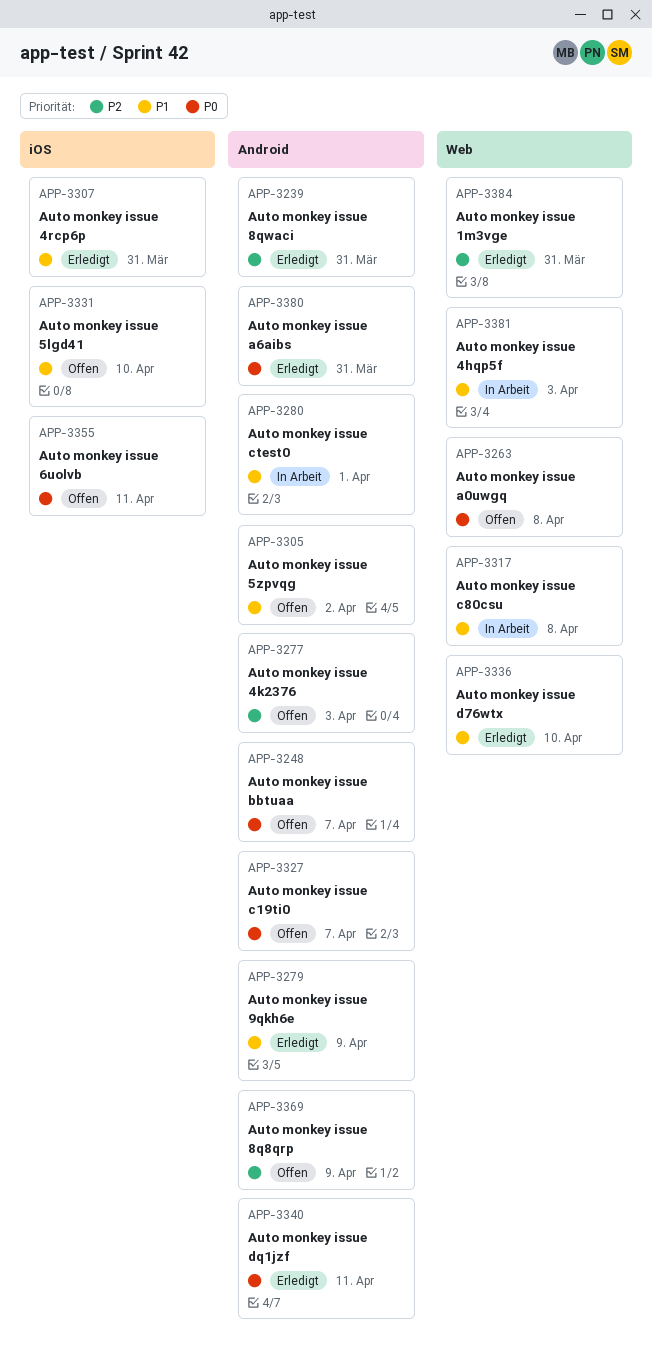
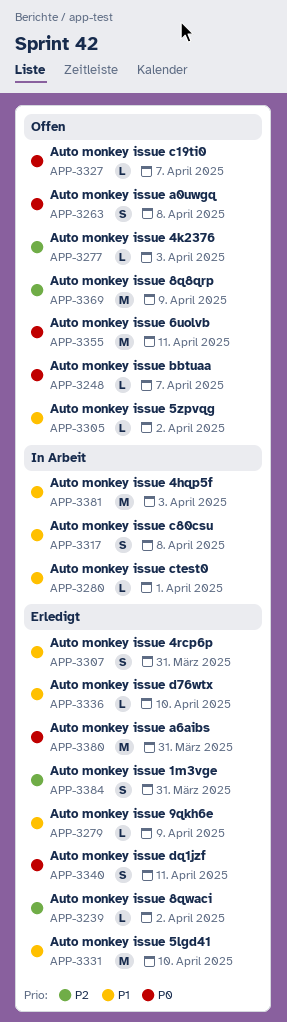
APP-3239, due: Mar 31 -> Apr 2
APP-3331, status: Offen -> Erledigt

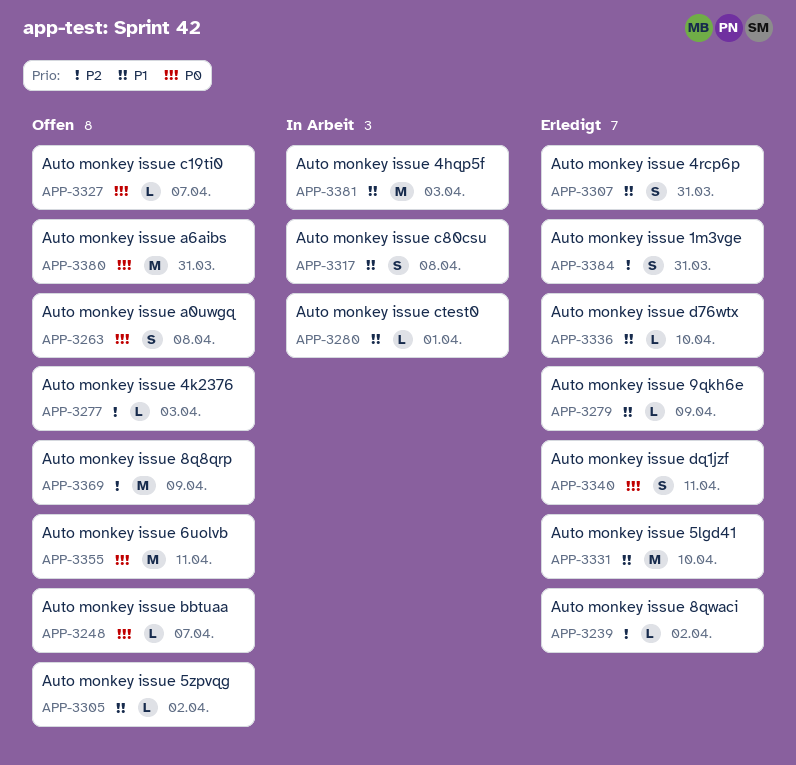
APP-3380, status: Erledigt -> Offen

